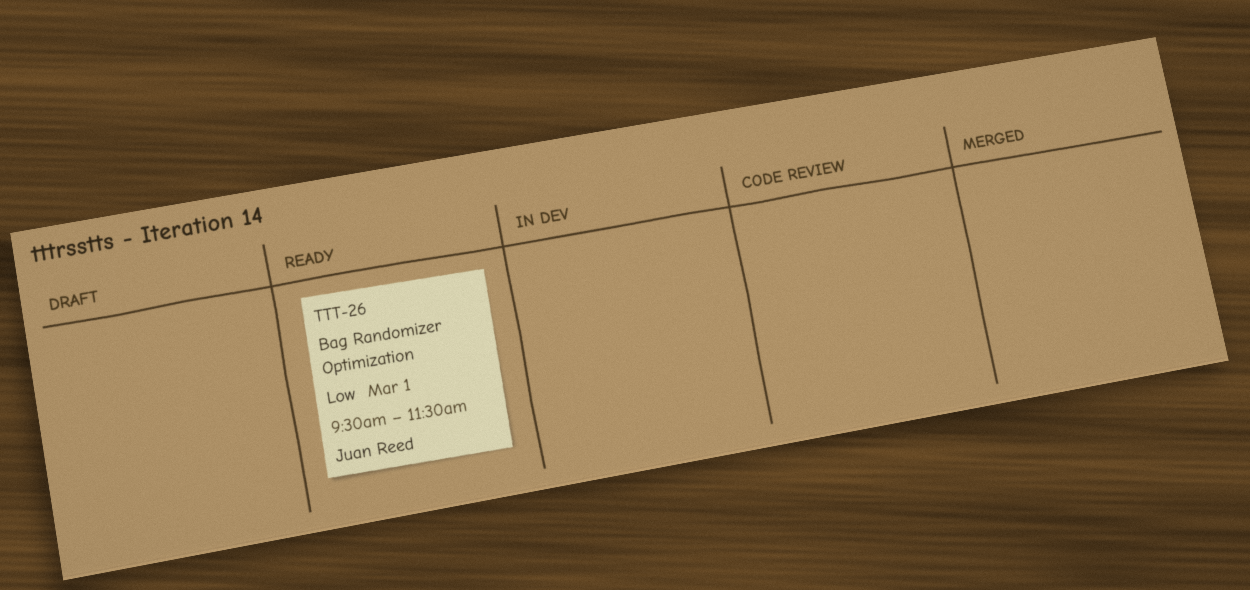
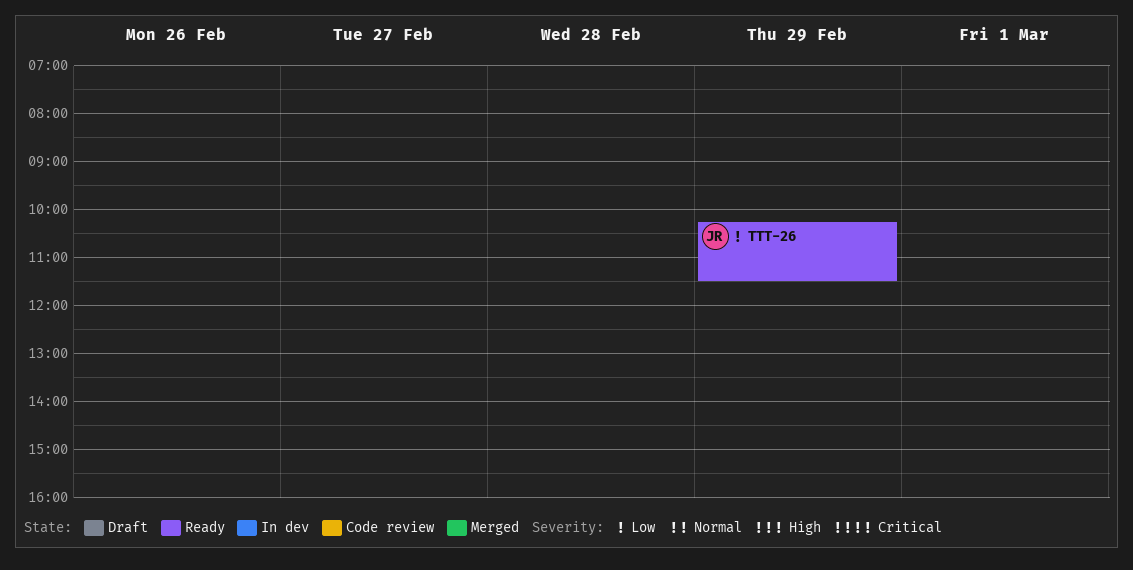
TTT-26, day: Mar 1 -> Feb 29
TTT-26, begins: 09:30 -> 10:15

